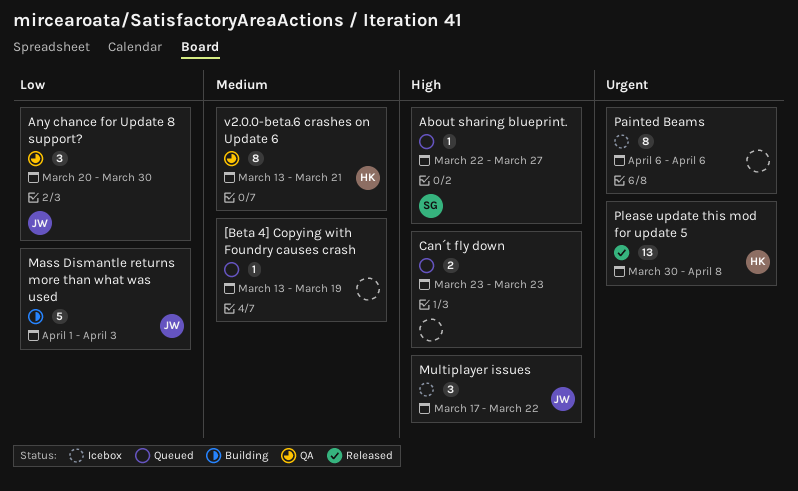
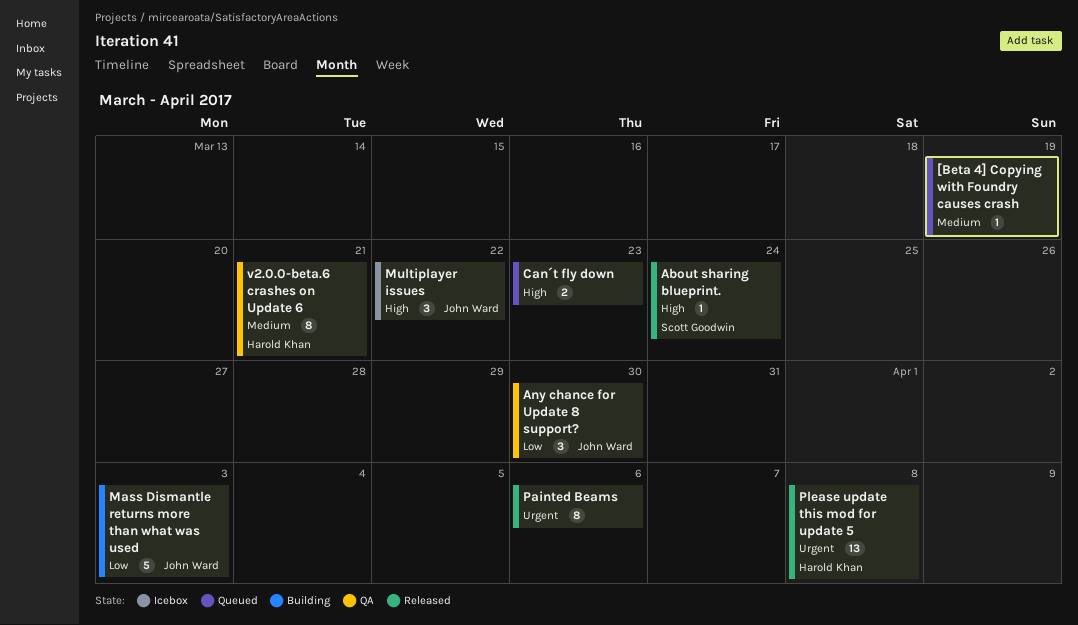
About sharing blueprint., status: Queued -> Released
About sharing blueprint., due: Mar 27 -> Mar 24
Painted Beams, status: Icebox -> Released

